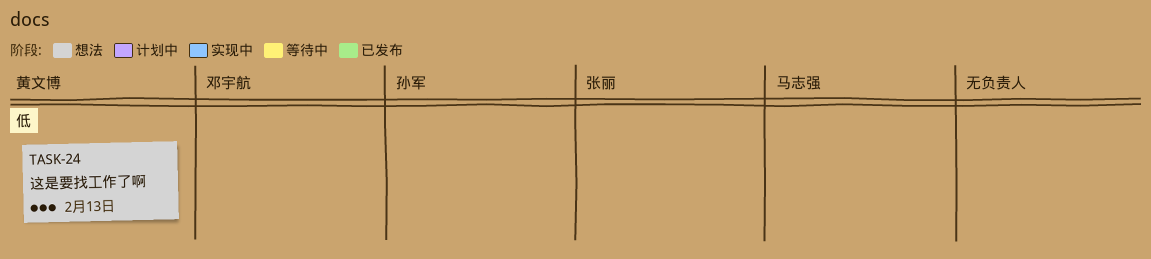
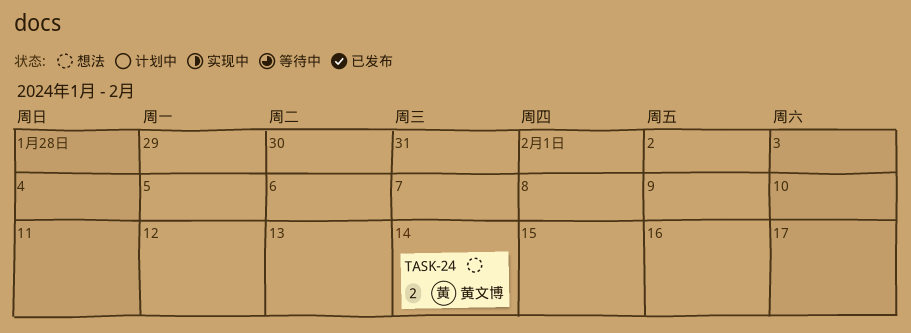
TASK-24, estimate: 3 -> 2
TASK-24, due: Feb 13 -> Feb 14

